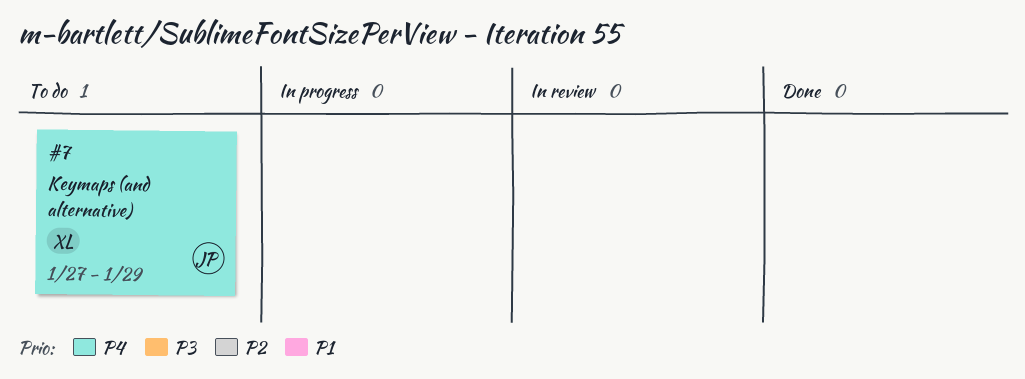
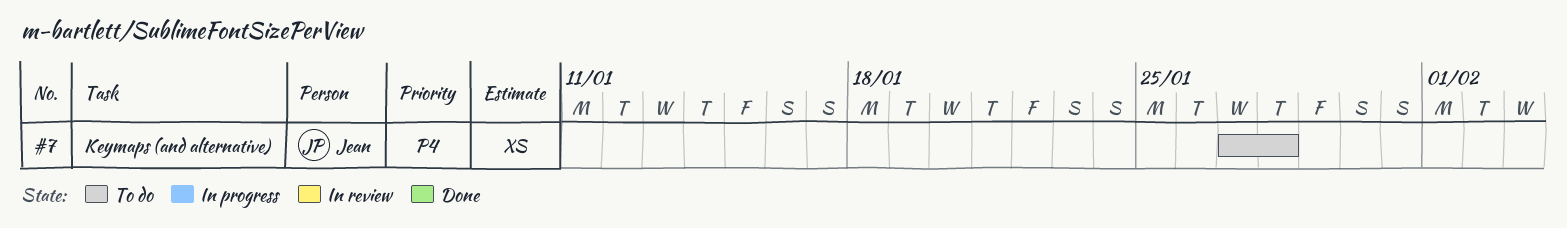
#7, estimate: XL -> XS
#7, due: Jan 29 -> Jan 28

